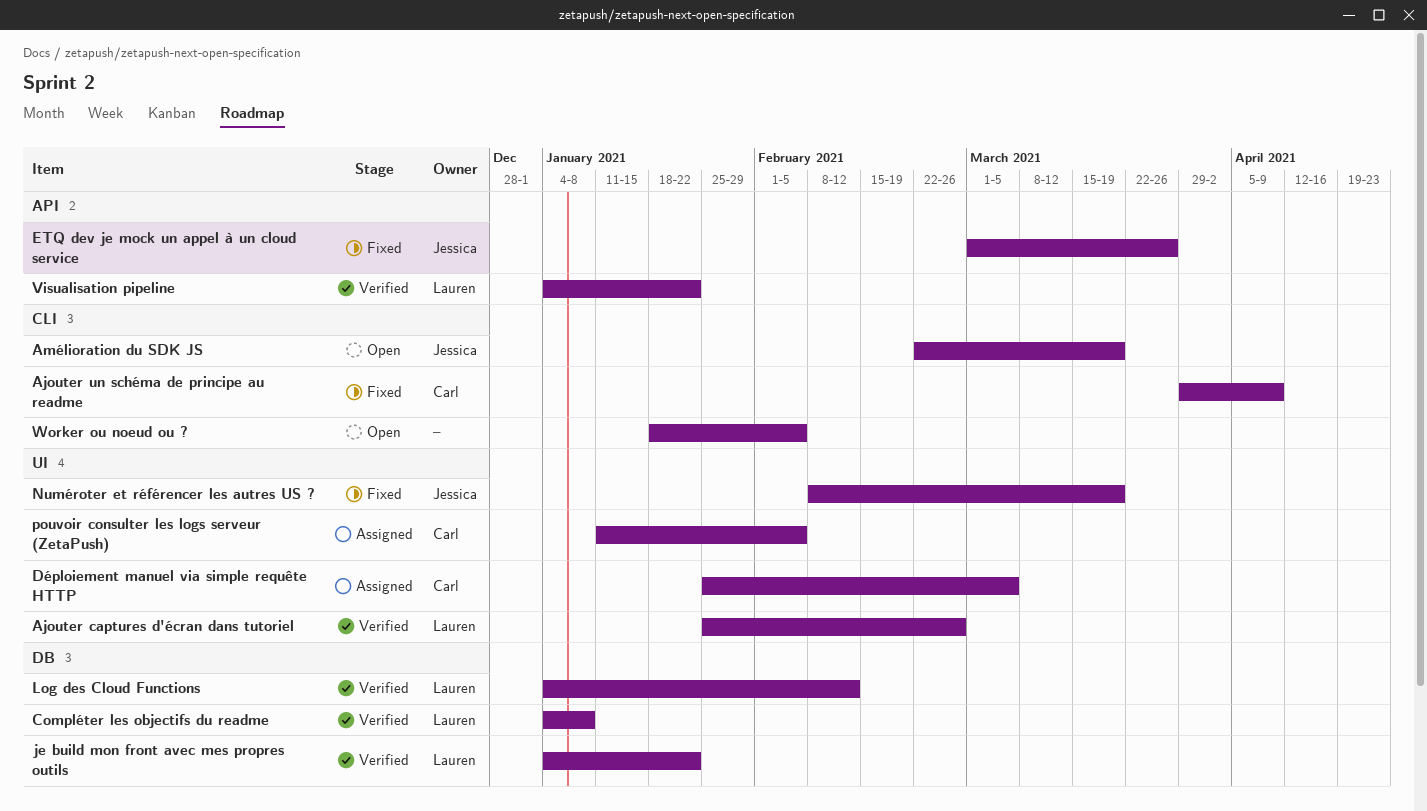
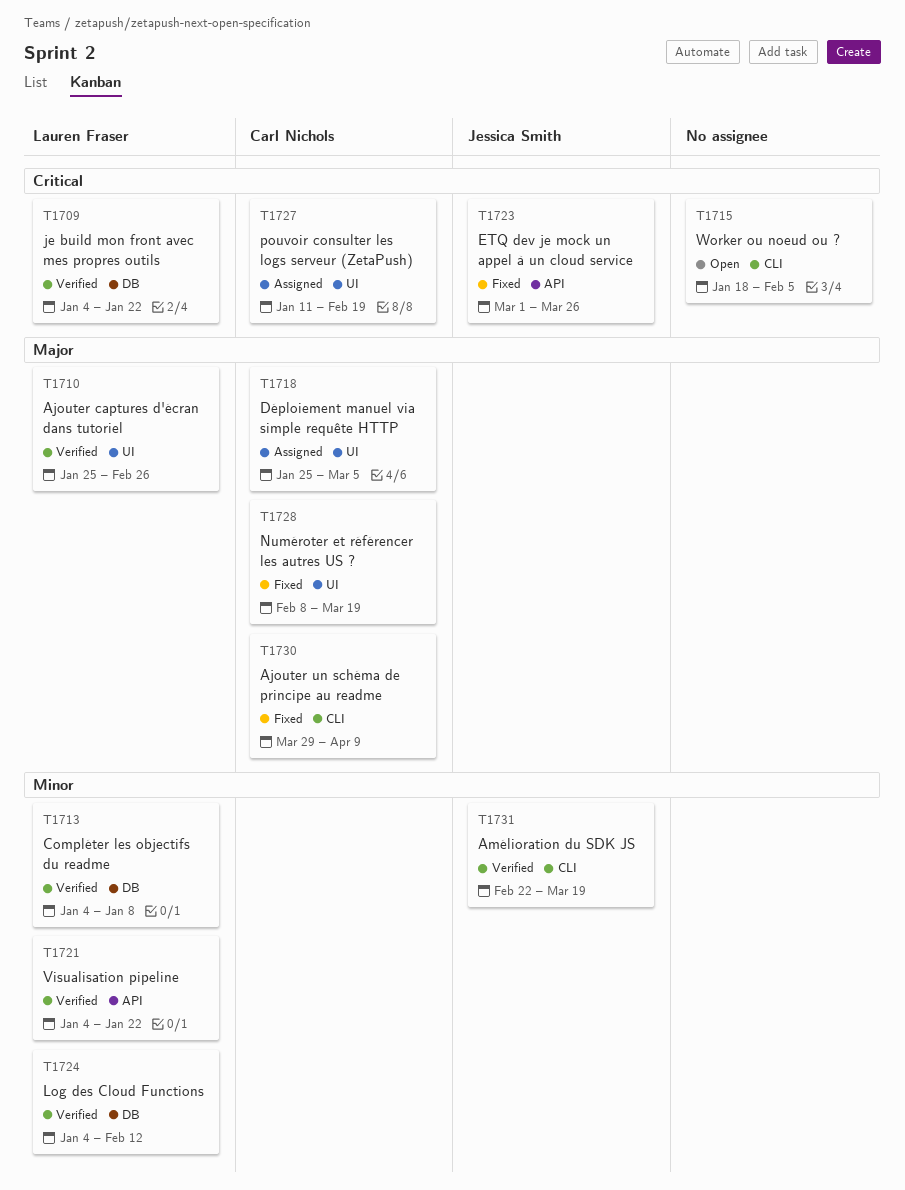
Amélioration du SDK JS, status: Open -> Verified
Numéroter et référencer les autres US ?, owner: Jessica Smith -> Carl Nichols
pouvoir consulter les logs serveur (ZetaPush), due: Feb 5 -> Feb 19

